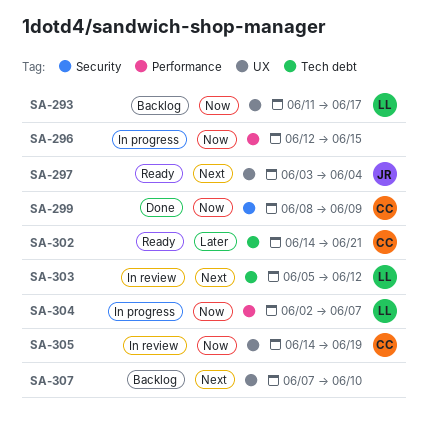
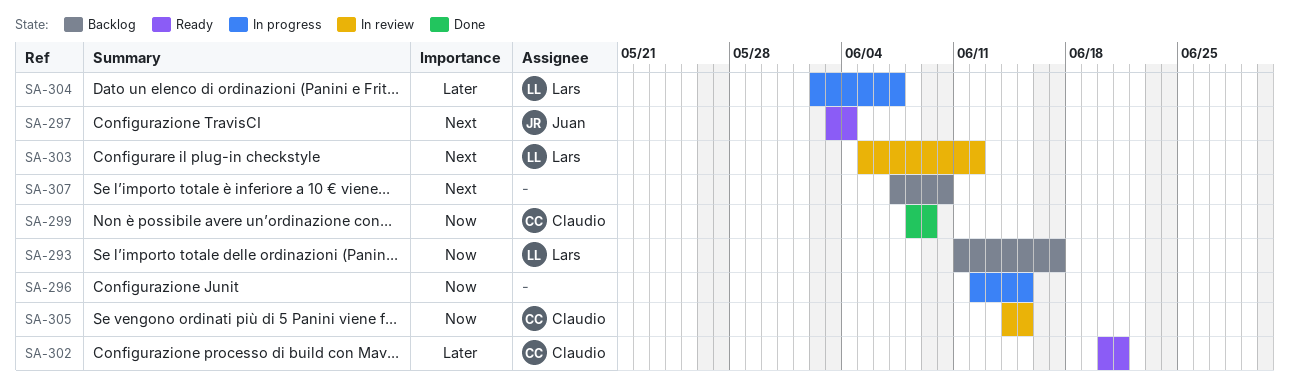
SA-302, start: Jun 14 -> Jun 20
SA-304, priority: Now -> Later
SA-305, due: Jun 19 -> Jun 15

